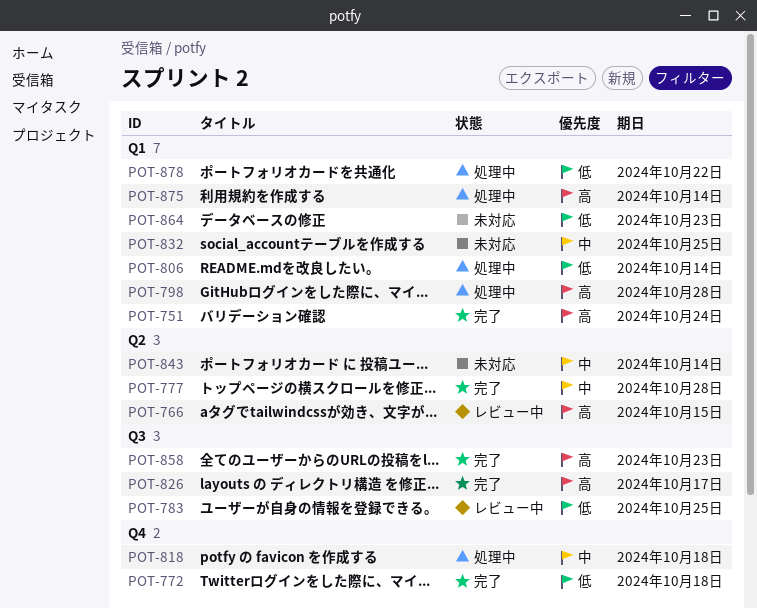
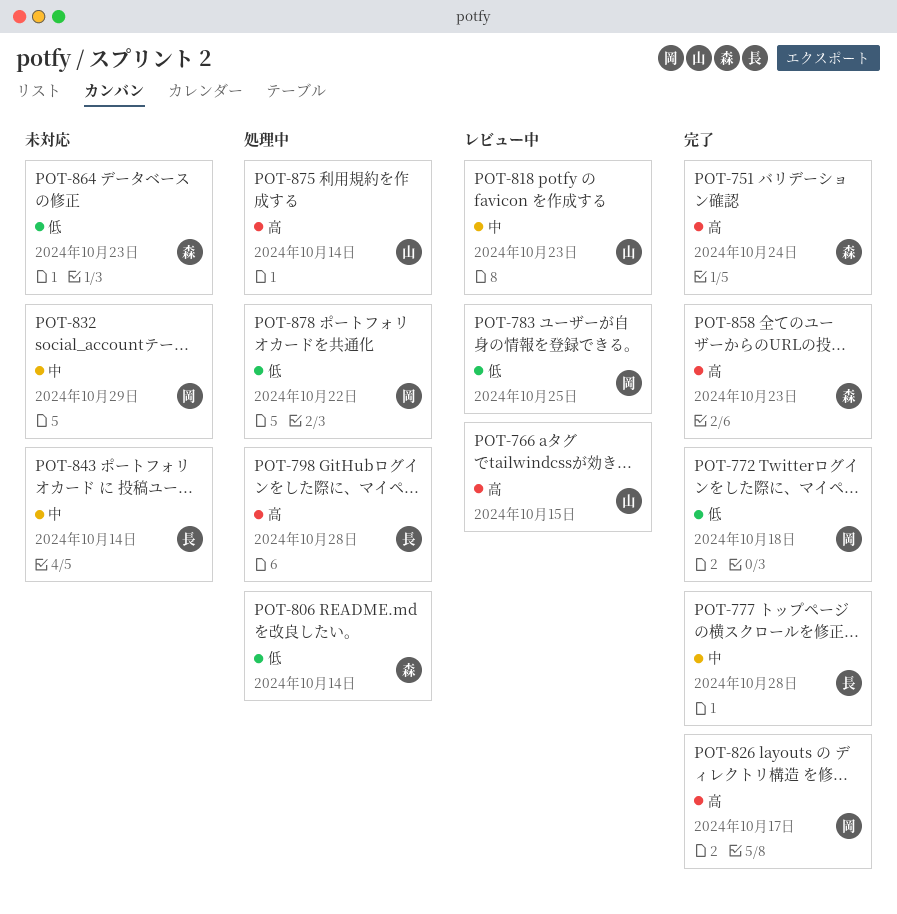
POT-818, status: 処理中 -> レビュー中
POT-818, due: Oct 18 -> Oct 23
POT-832, due: Oct 25 -> Oct 29

